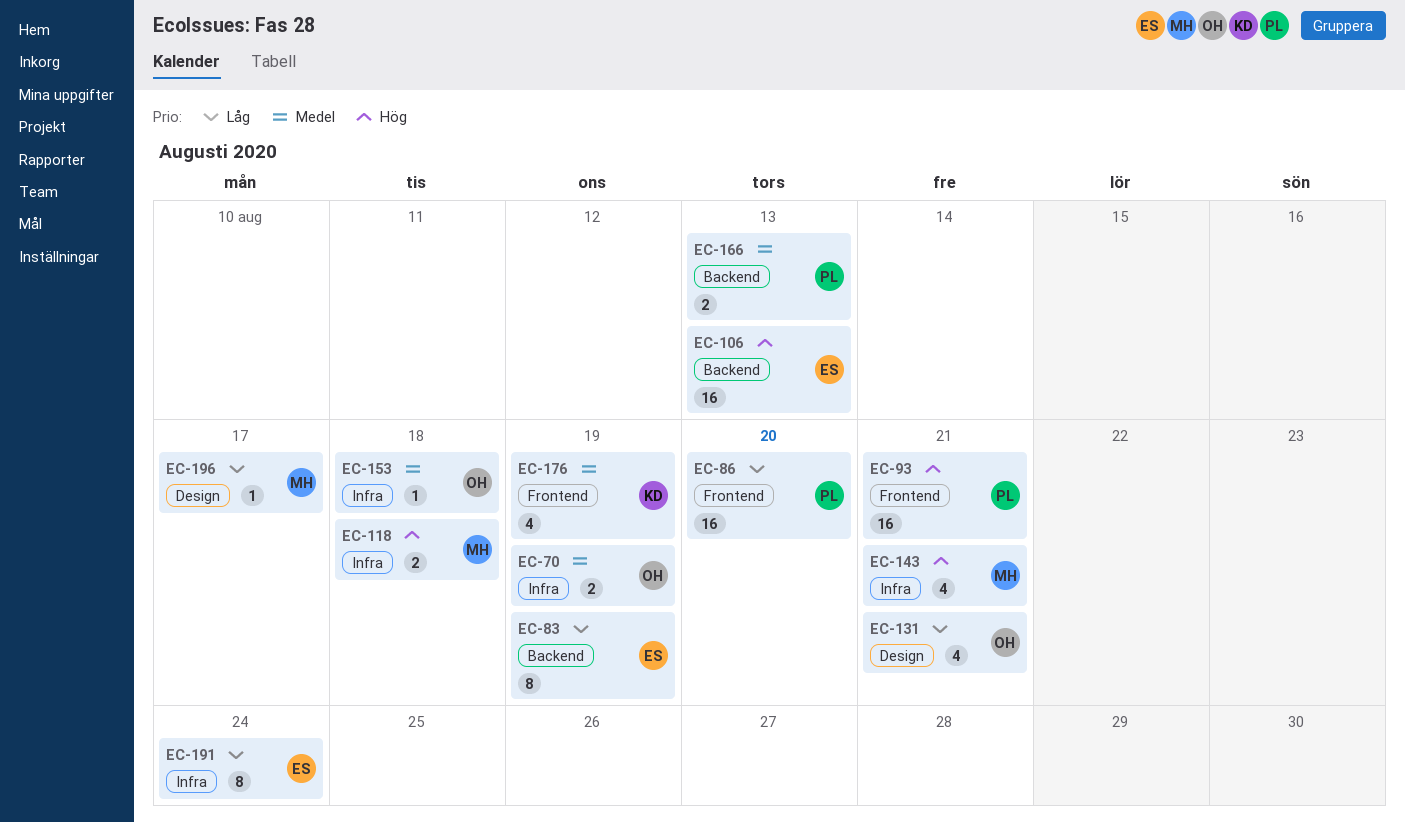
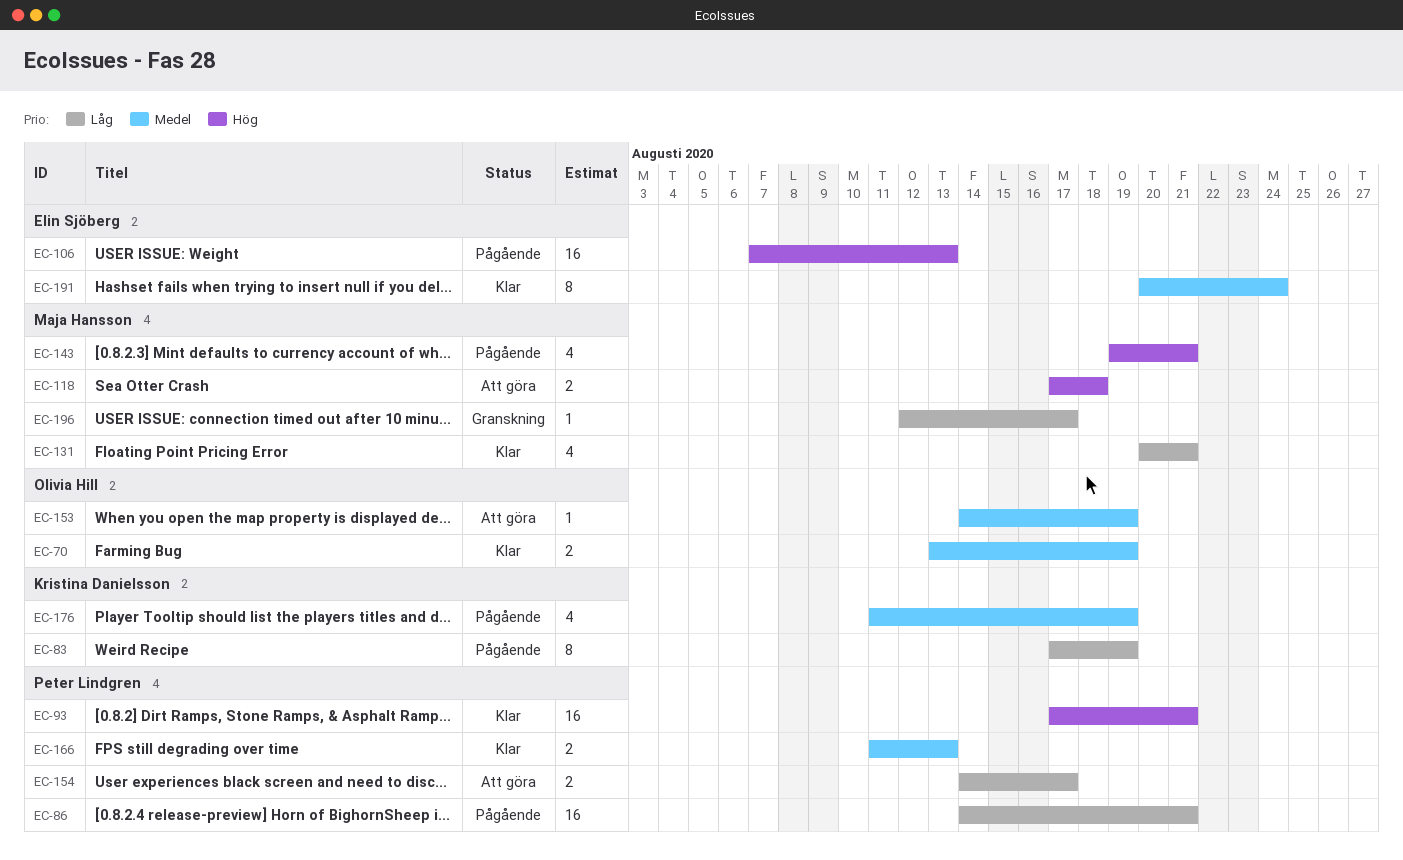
EC-83, owner: Elin Sjöberg -> Kristina Danielsson
EC-86, due: Aug 20 -> Aug 21
EC-131, owner: Olivia Hill -> Maja Hansson
EC-153, due: Aug 18 -> Aug 19
EC-154: none -> present
EC-191, priority: Låg -> Medel

